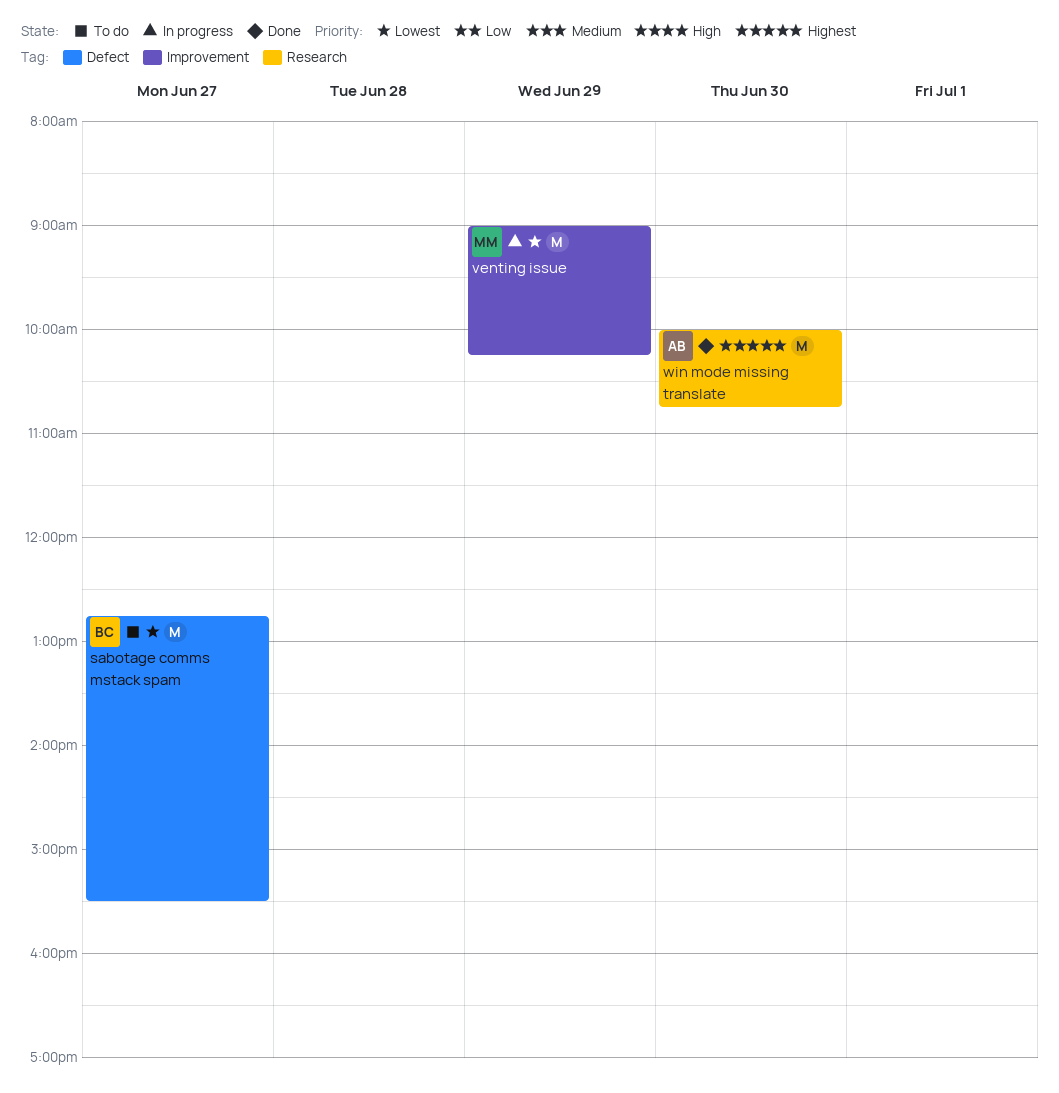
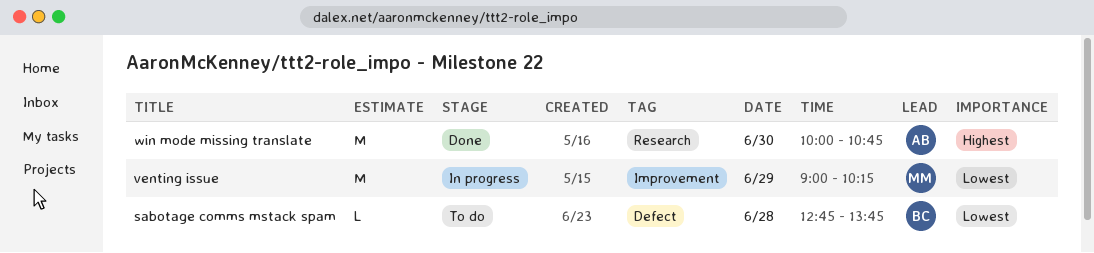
sabotage comms mstack spam, estimate: M -> L
sabotage comms mstack spam, day: Jun 27 -> Jun 28
sabotage comms mstack spam, ends: 15:30 -> 13:45

